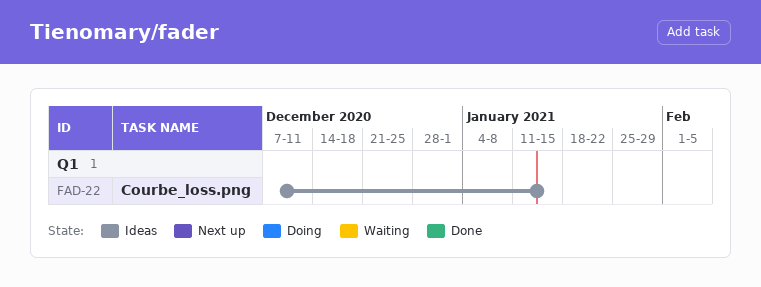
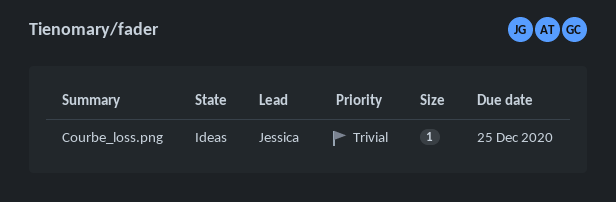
Courbe_loss.png, due: Jan 15 -> Dec 25

